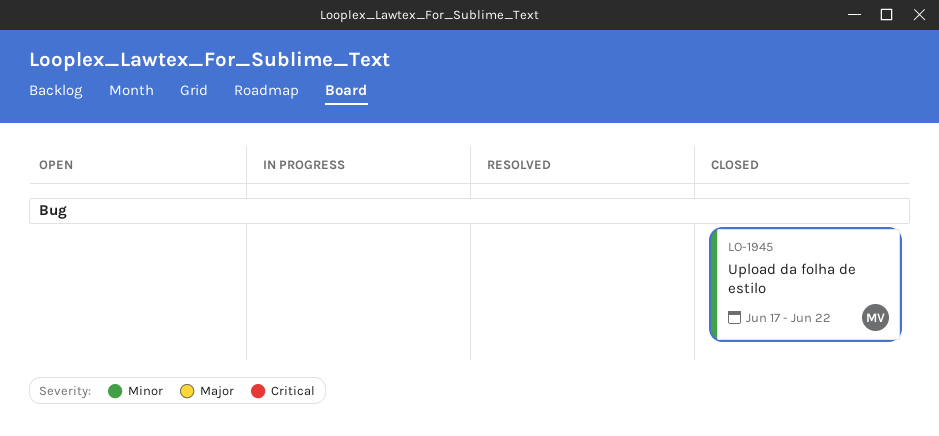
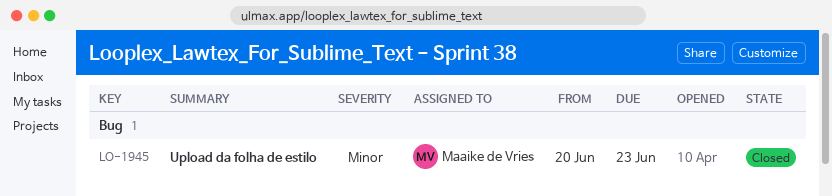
LO-1945, start: Jun 17 -> Jun 20
LO-1945, due: Jun 22 -> Jun 23

